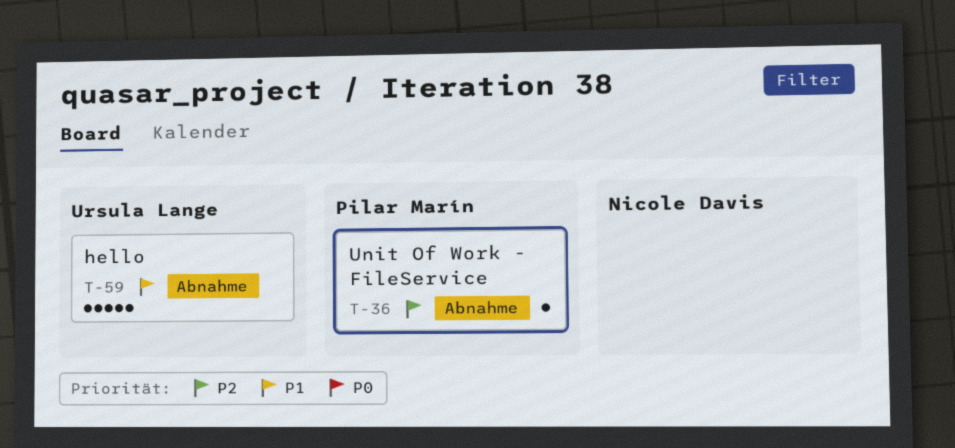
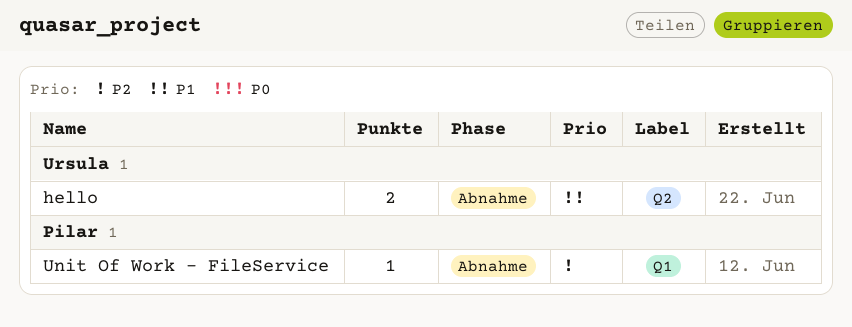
hello, estimate: 5 -> 2

